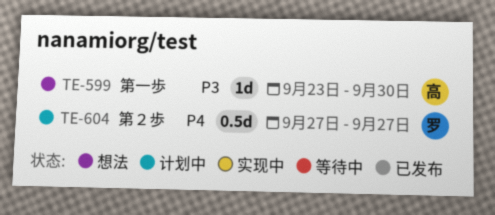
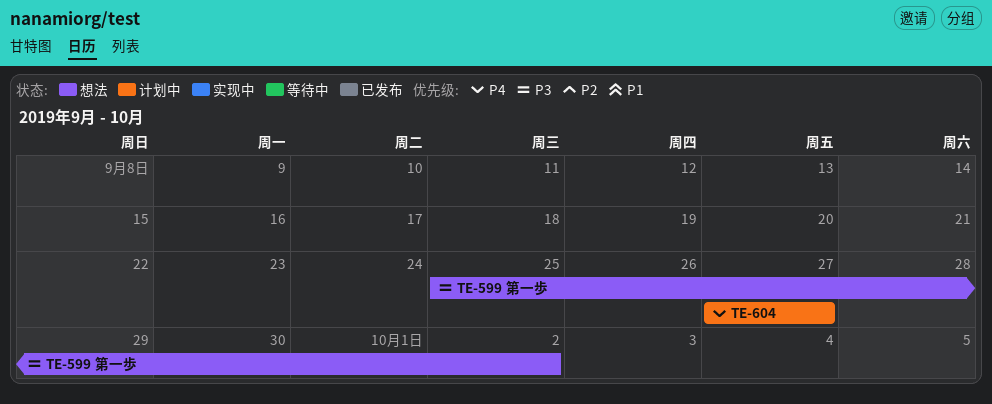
TE-599, start: Sep 23 -> Sep 25
TE-599, due: Sep 30 -> Oct 2

